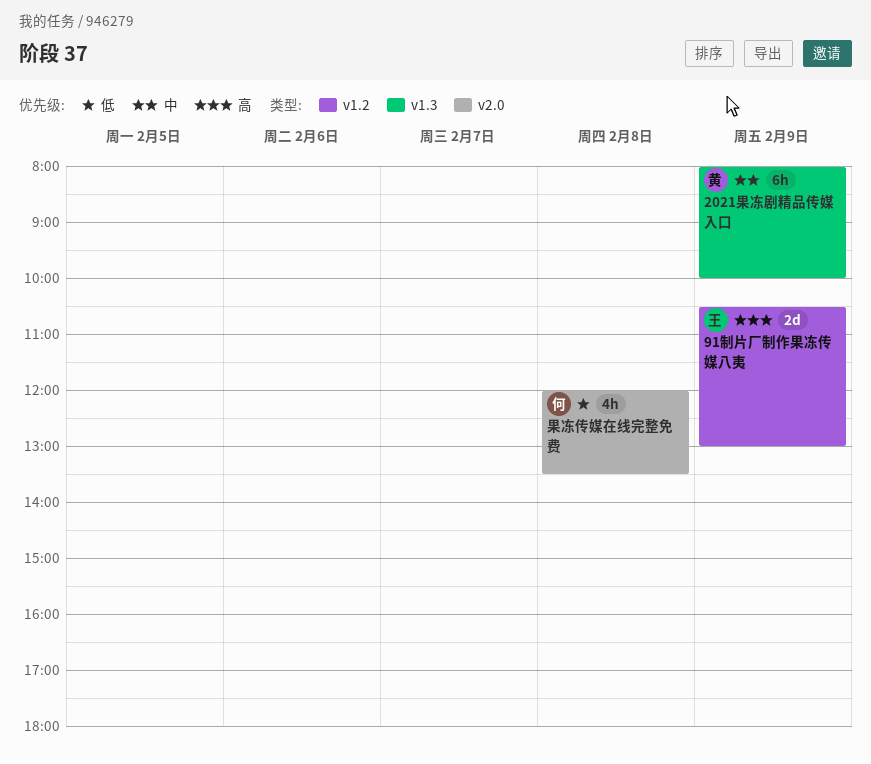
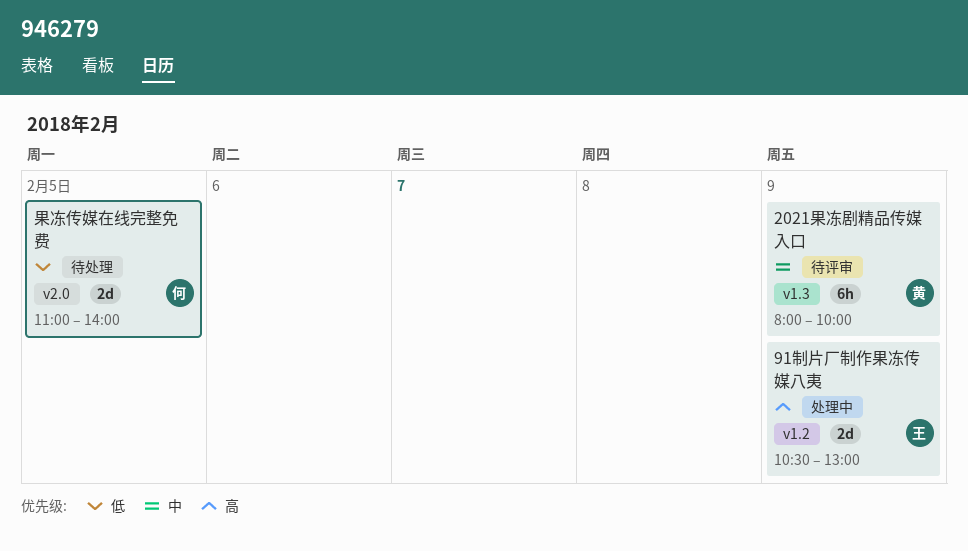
果冻传媒在线完整免费, estimate: 4h -> 2d
果冻传媒在线完整免费, day: Feb 8 -> Feb 5
果冻传媒在线完整免费, begins: 12:00 -> 11:00
果冻传媒在线完整免费, ends: 13:30 -> 14:00

